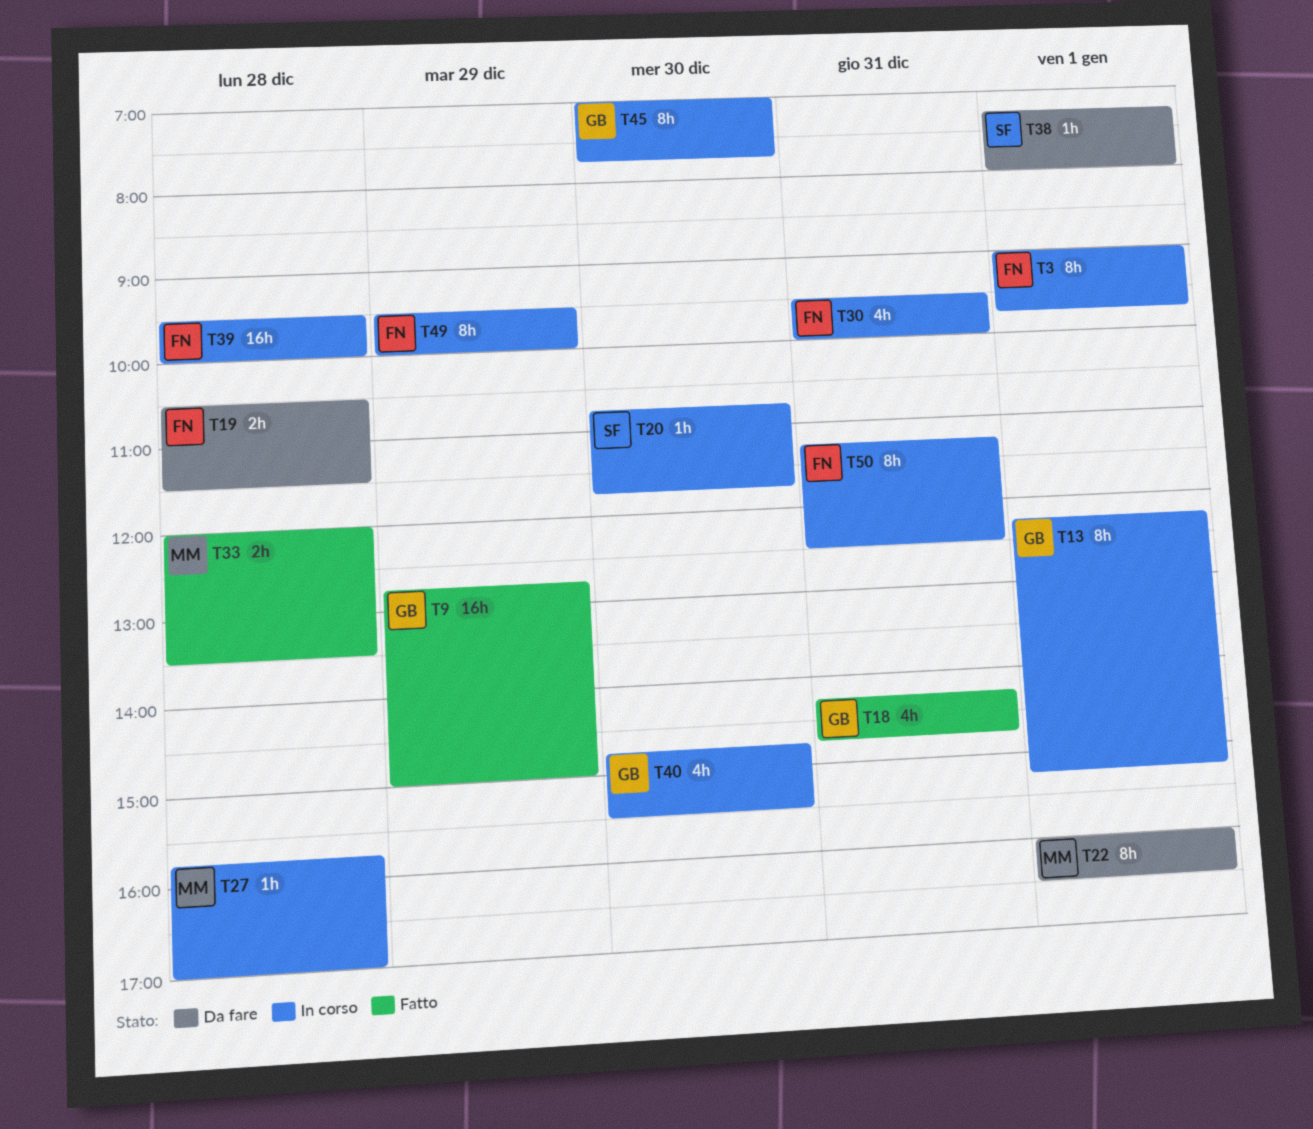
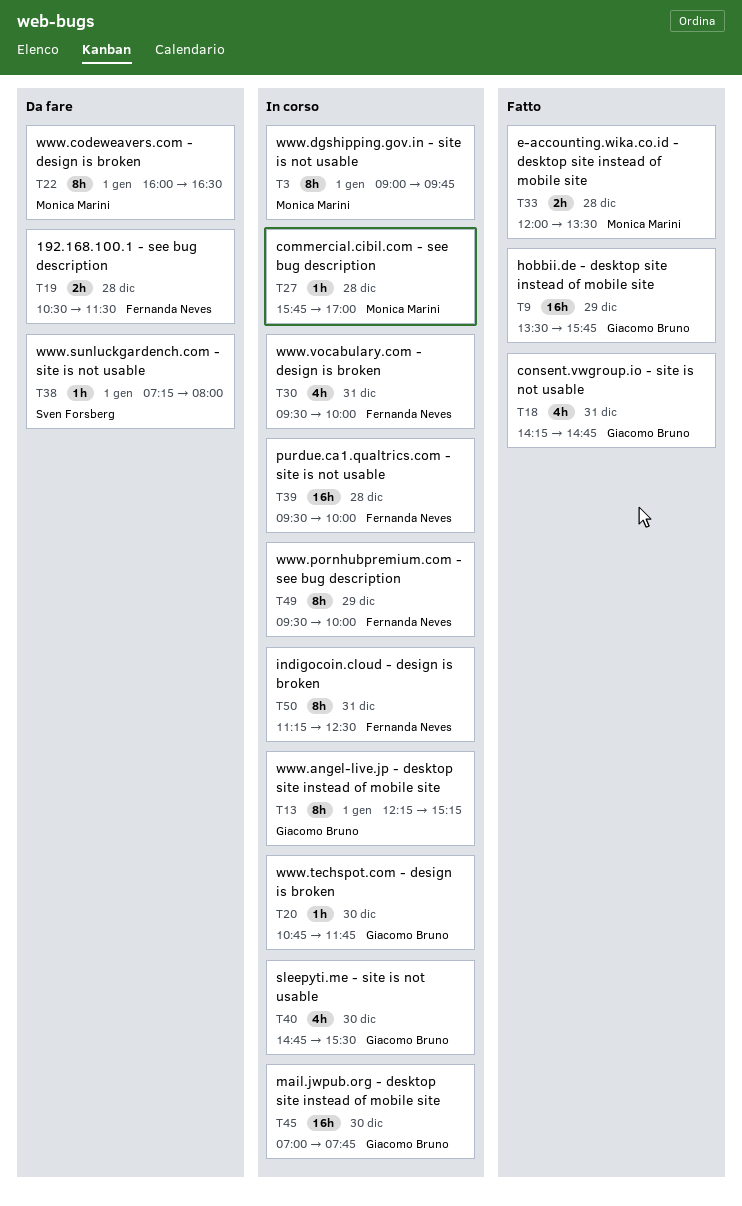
T3, owner: Fernanda Neves -> Monica Marini
T9, begins: 12:45 -> 13:30
T9, ends: 15:00 -> 15:45
T20, owner: Sven Forsberg -> Giacomo Bruno
T45, estimate: 8h -> 16h

